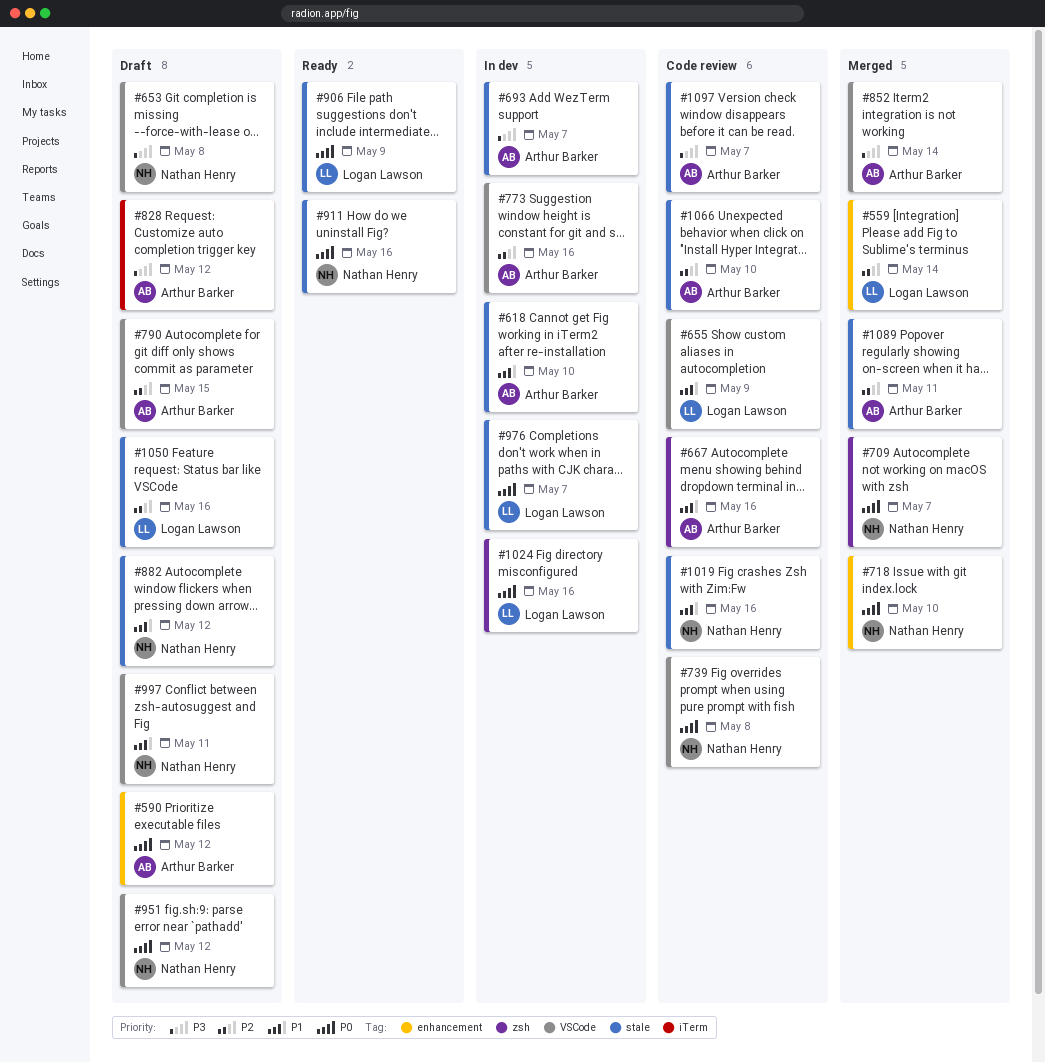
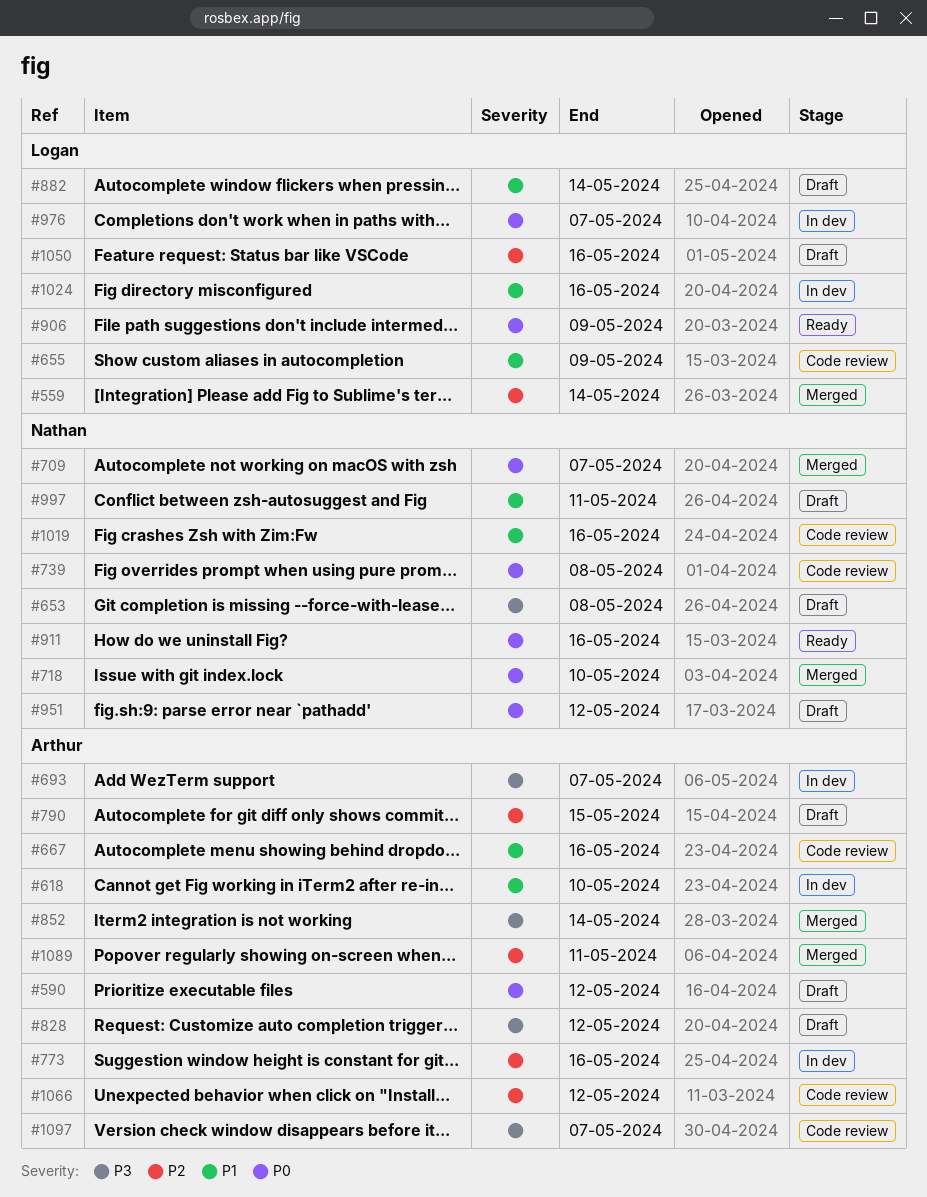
#882, owner: Nathan Henry -> Logan Lawson
#882, due: May 12 -> May 14
#1024, priority: P0 -> P1
#1066, due: May 10 -> May 12

